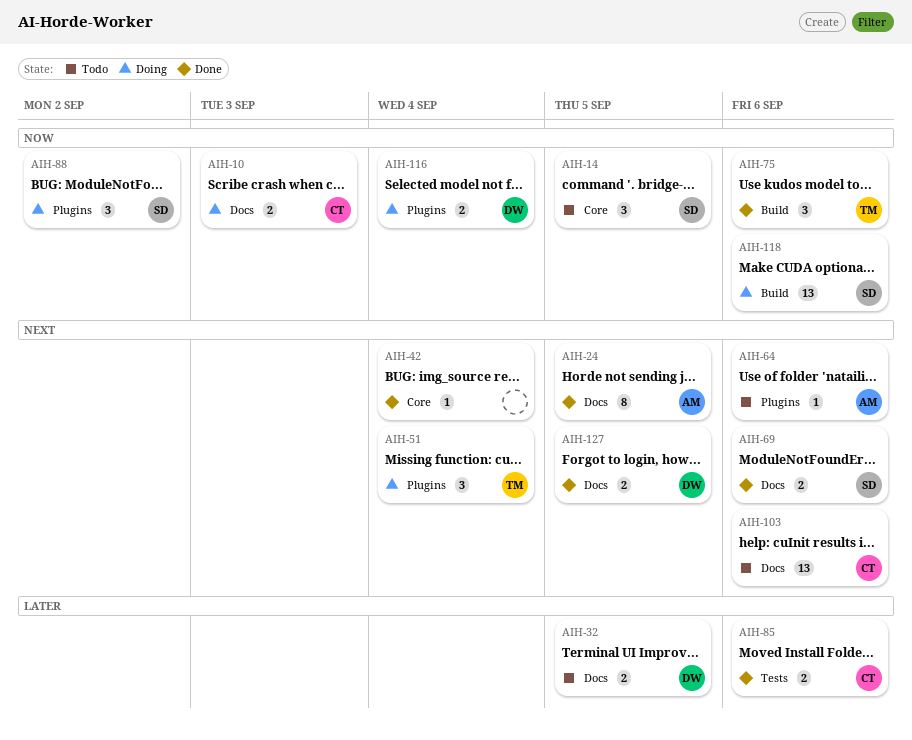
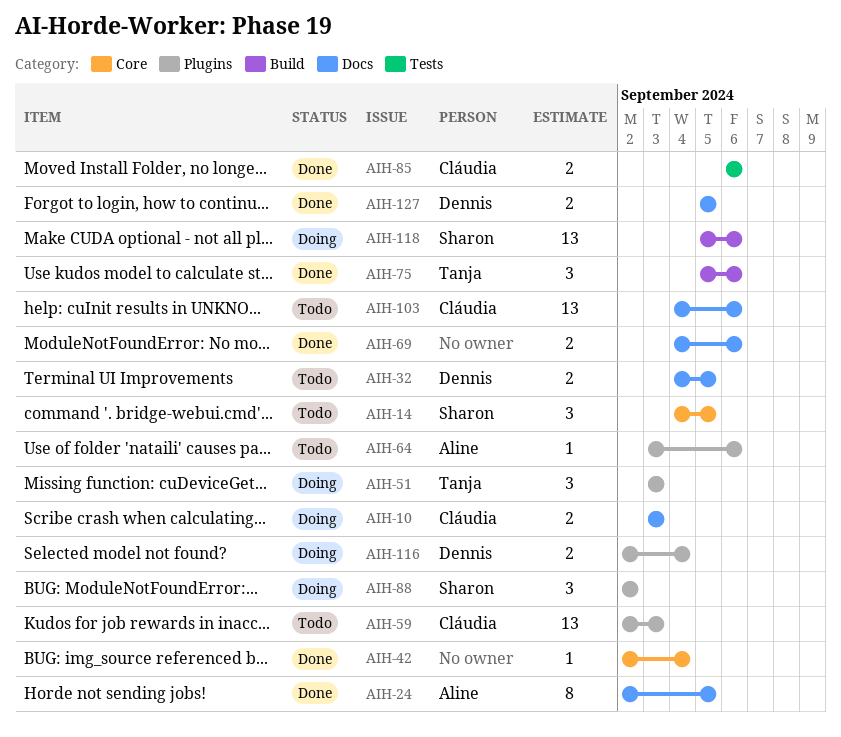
AIH-51, due: Sep 4 -> Sep 3
AIH-59: none -> present
AIH-69, owner: Sharon -> none

